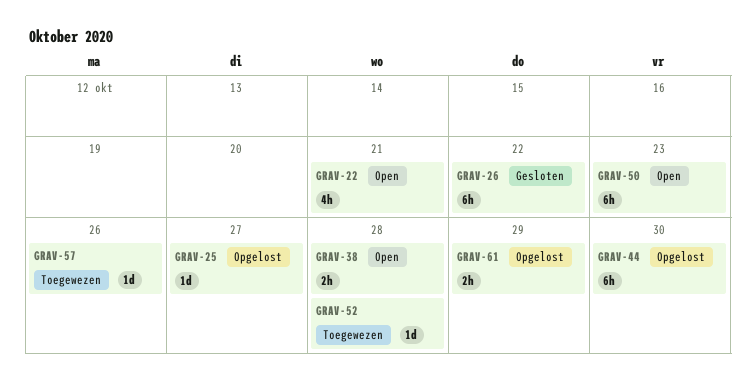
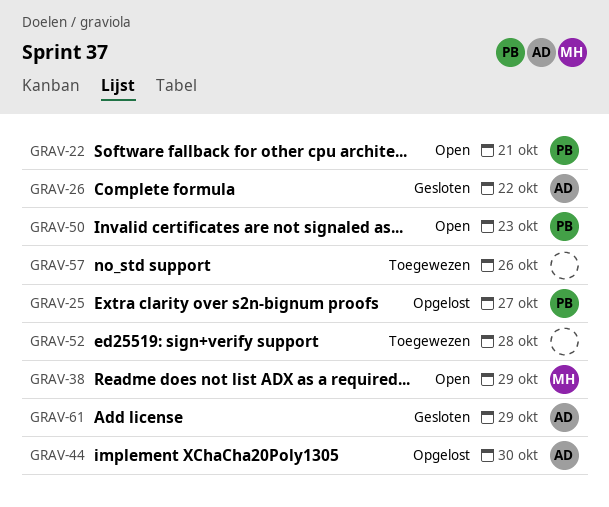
GRAV-38, due: Oct 28 -> Oct 29
GRAV-61, status: Opgelost -> Gesloten

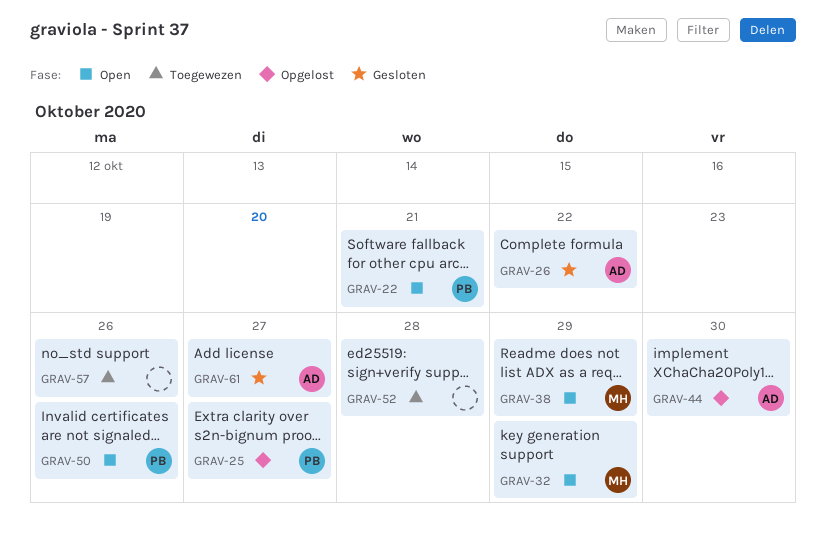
GRAV-32: none -> present
GRAV-50, due: Oct 23 -> Oct 26
GRAV-61, due: Oct 29 -> Oct 27

